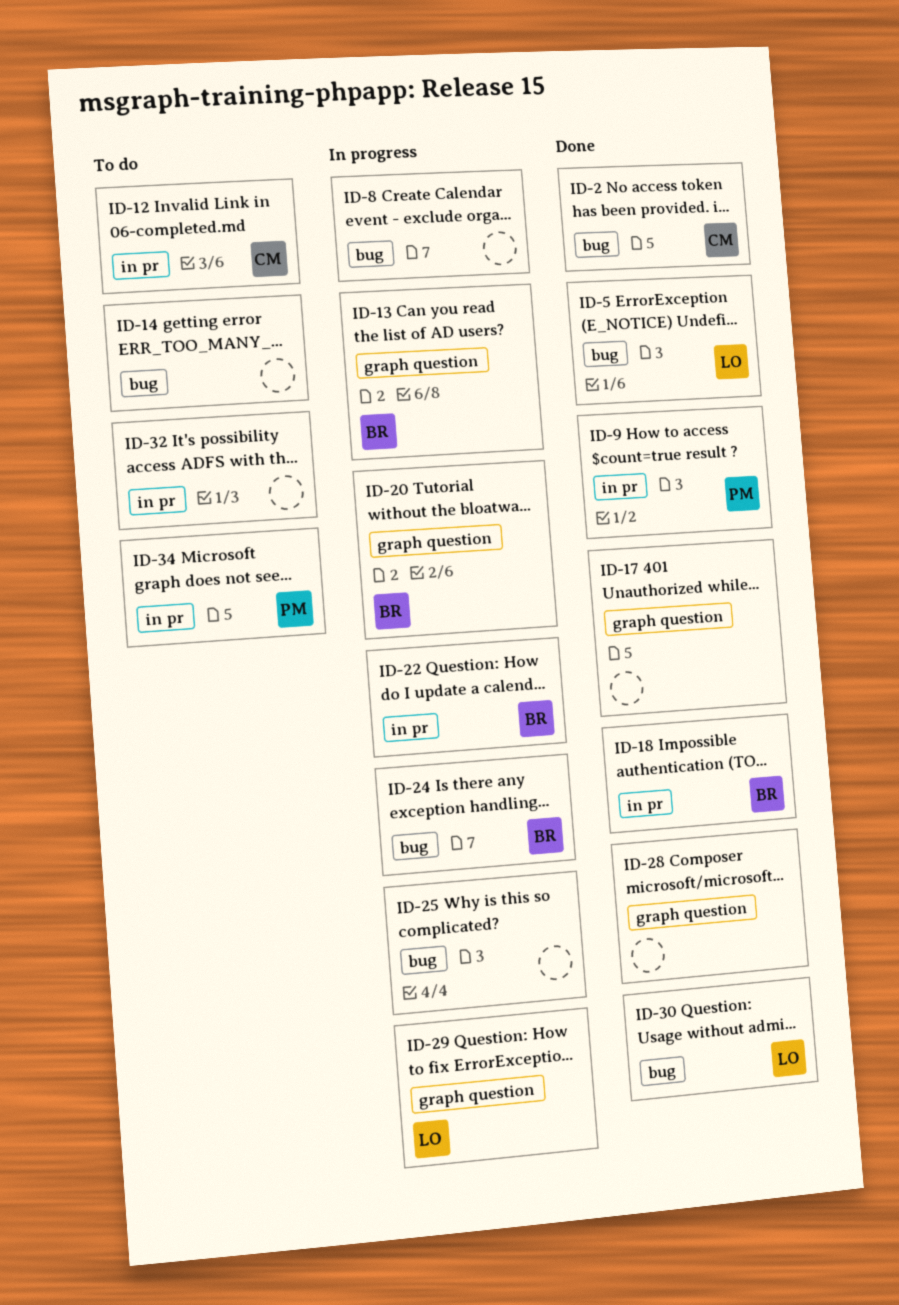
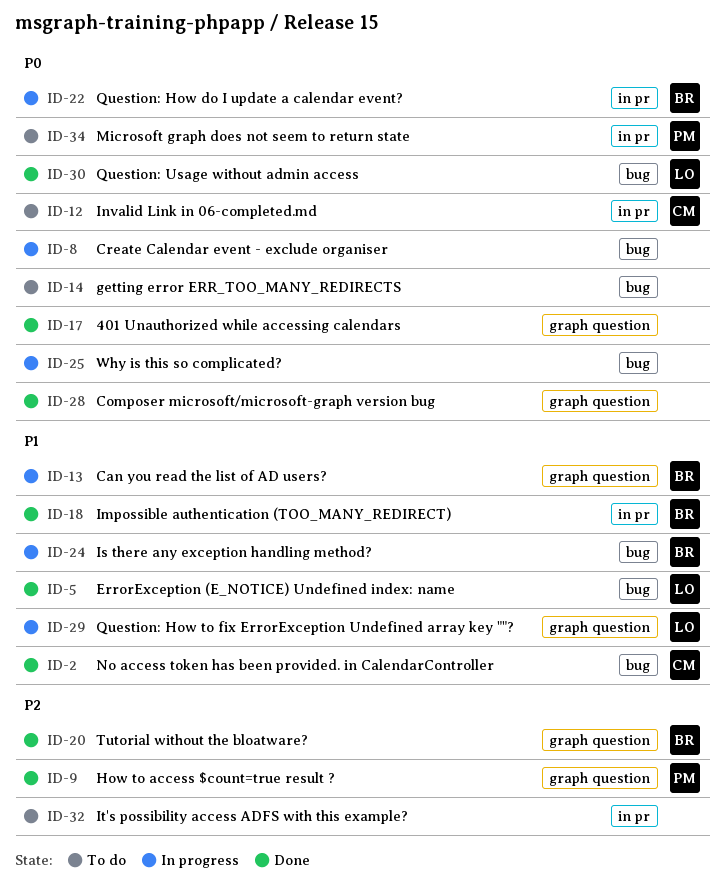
ID-9, label: in pr -> graph question
ID-20, status: In progress -> Done

